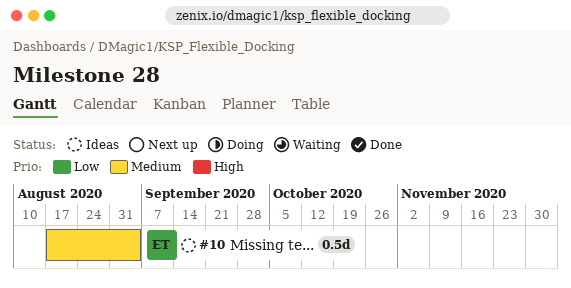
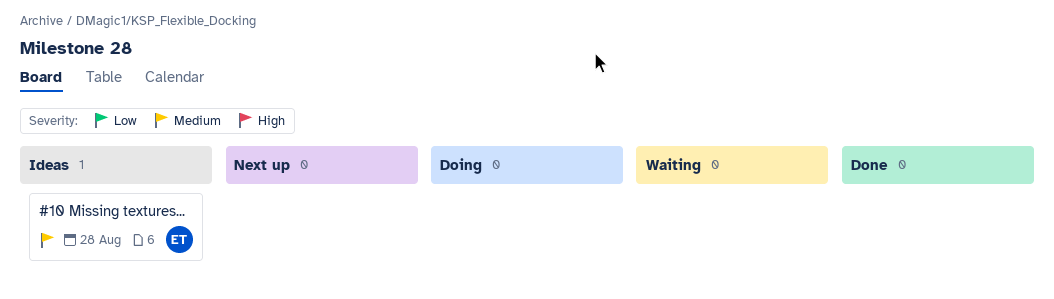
#10, due: Sep 4 -> Aug 28

